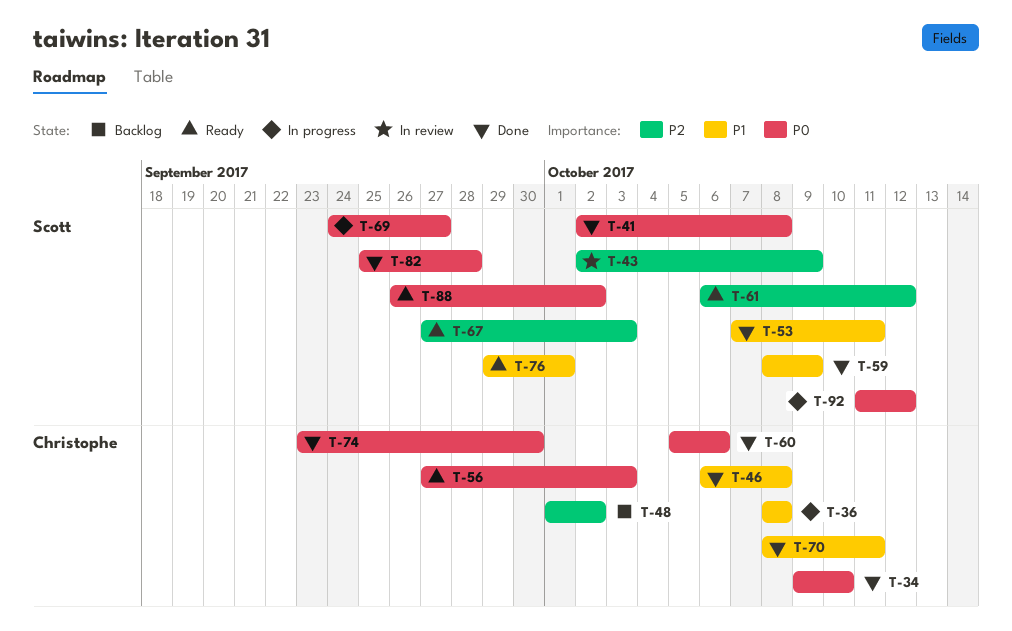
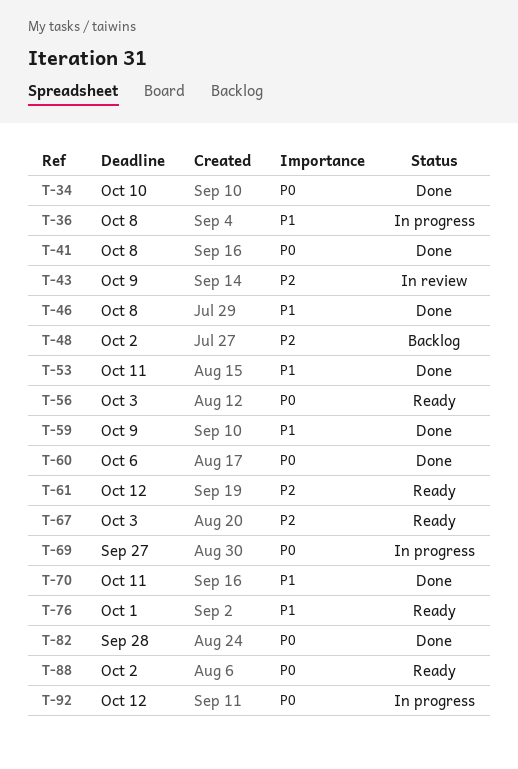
T-74: present -> none

